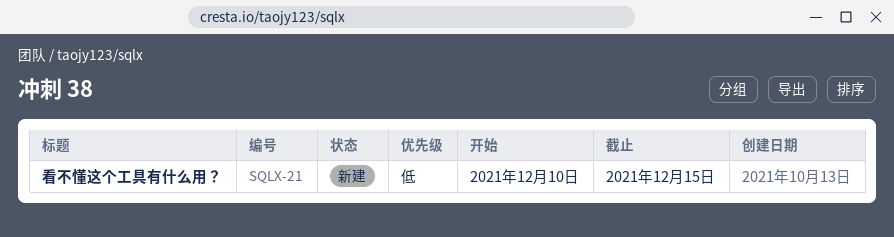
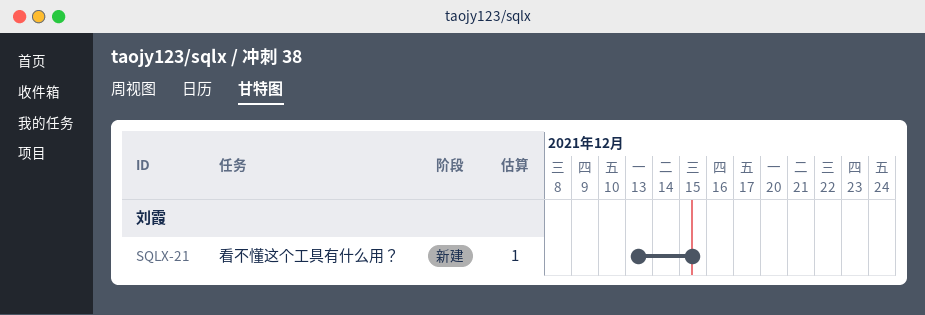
SQLX-21, start: Dec 10 -> Dec 13

